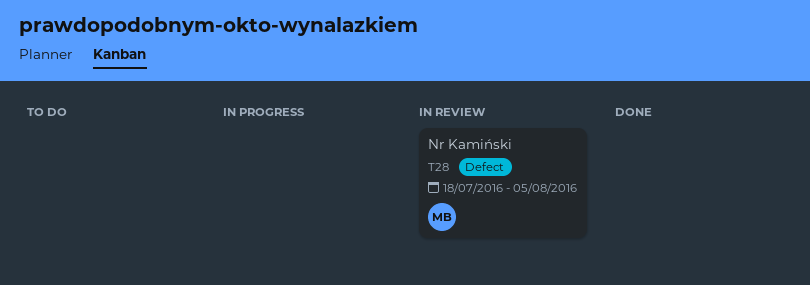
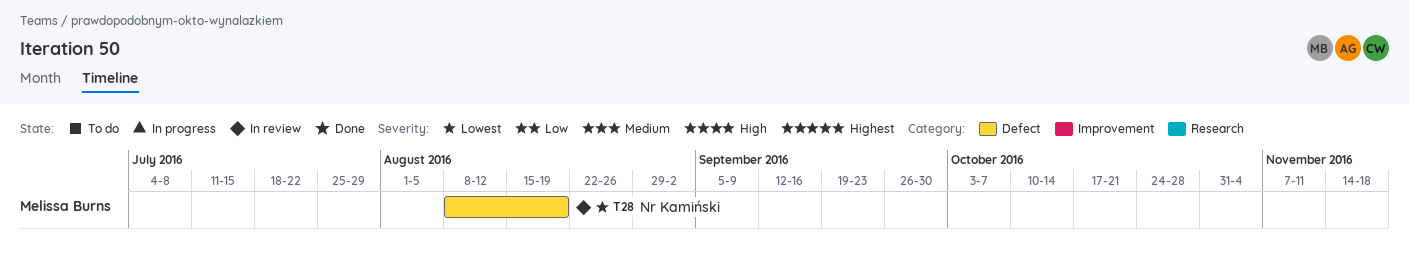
T28, start: Jul 18 -> Aug 8
T28, due: Aug 5 -> Aug 19

